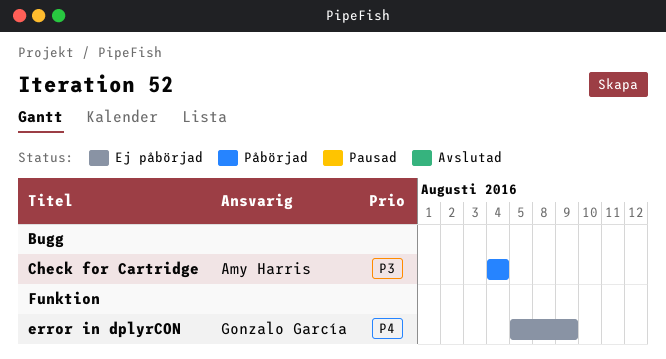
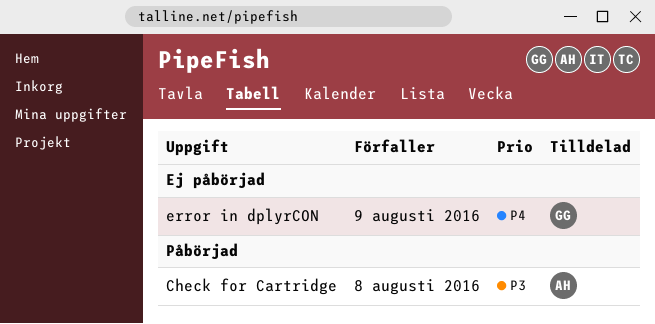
Check for Cartridge, due: Aug 4 -> Aug 8

